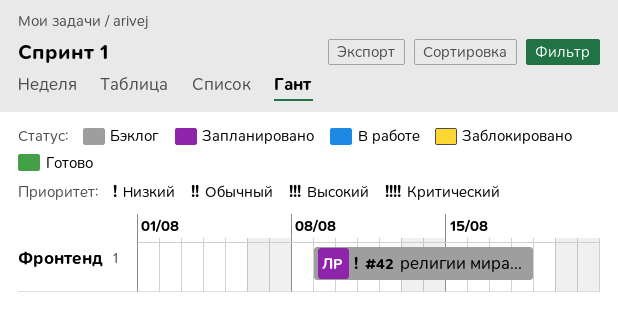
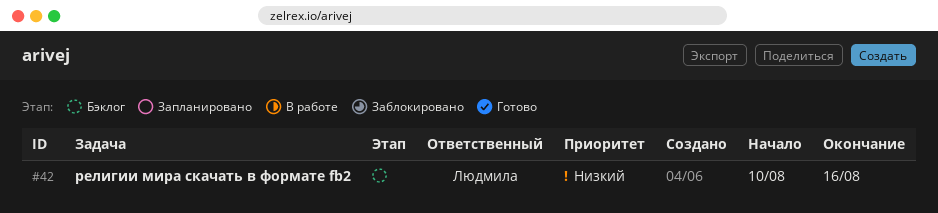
#42, start: Aug 9 -> Aug 10
#42, due: Aug 18 -> Aug 16

